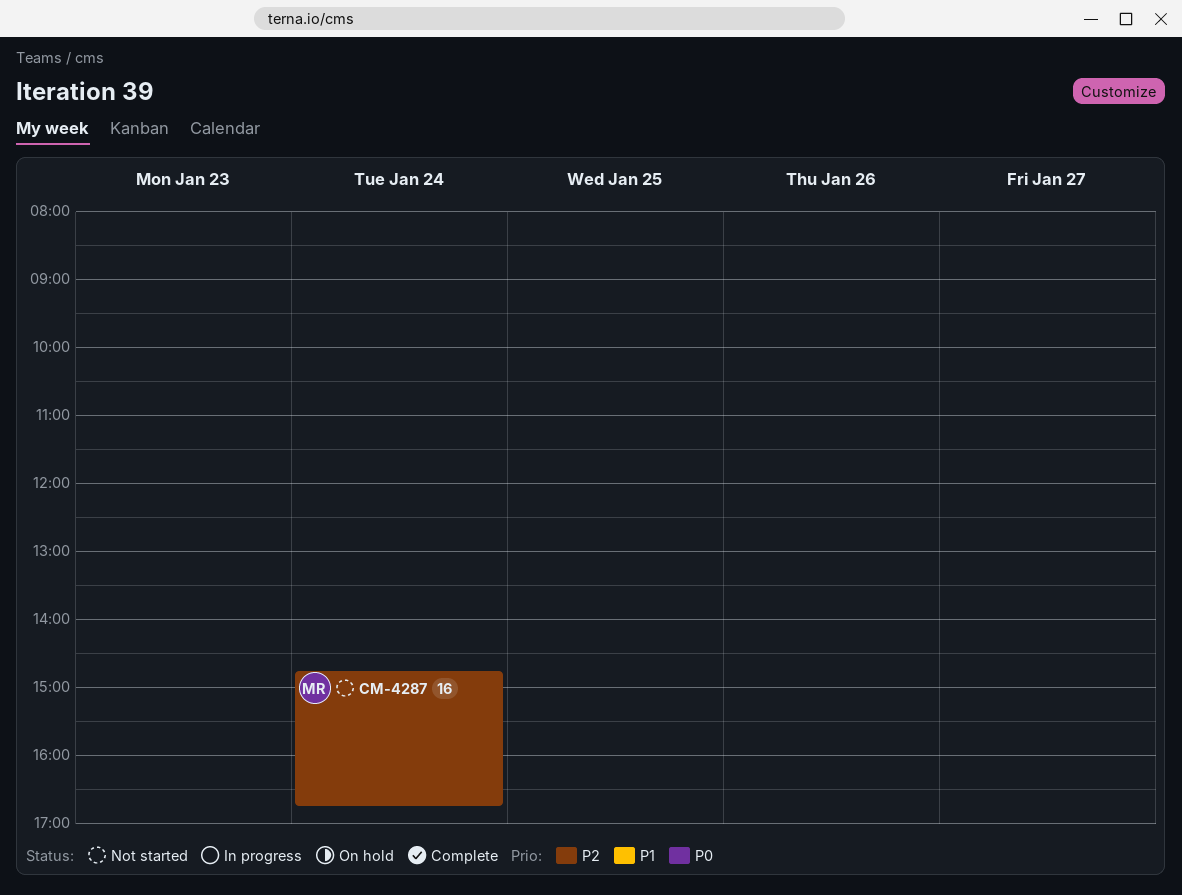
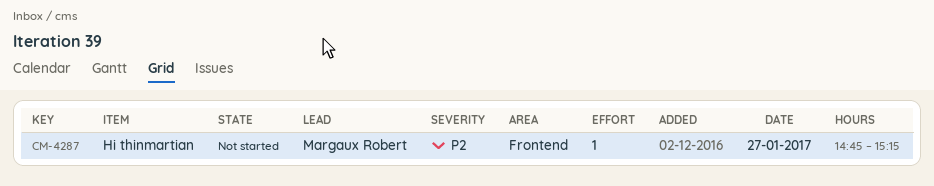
CM-4287, estimate: 16 -> 1
CM-4287, day: Jan 24 -> Jan 27
CM-4287, ends: 16:45 -> 15:15

